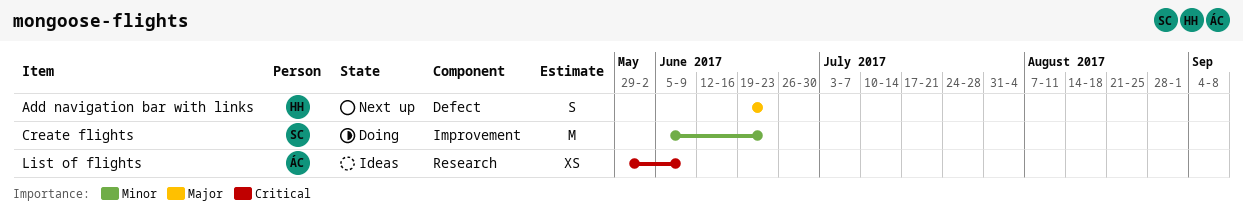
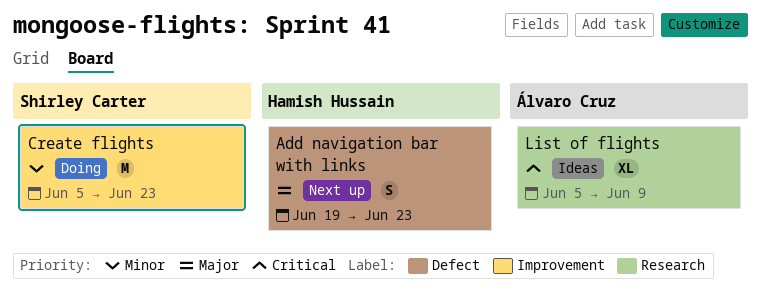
List of flights, estimate: XS -> XL
List of flights, start: May 29 -> Jun 5

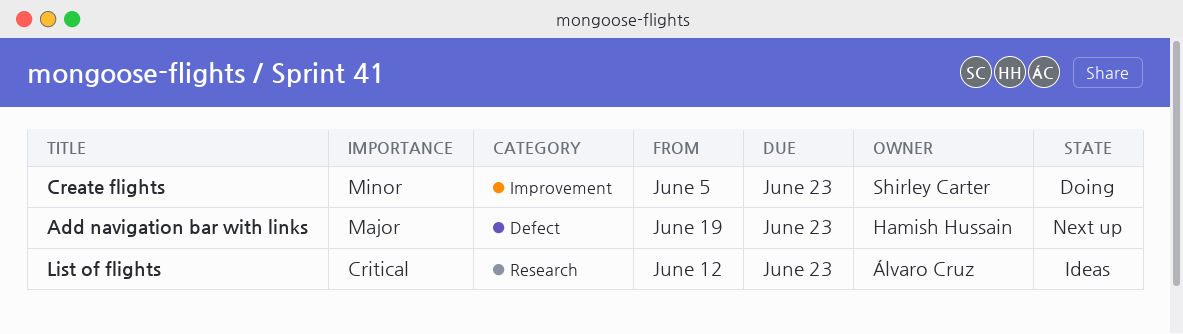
List of flights, start: Jun 5 -> Jun 12
List of flights, due: Jun 9 -> Jun 23

